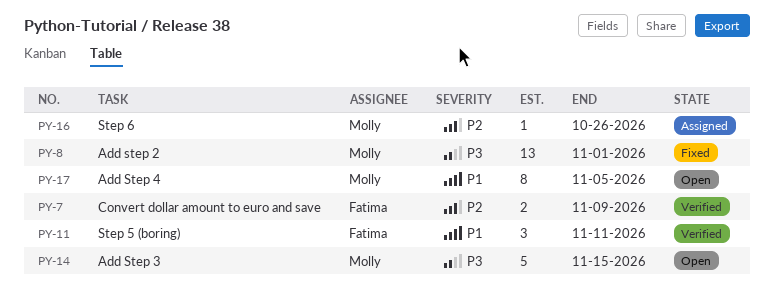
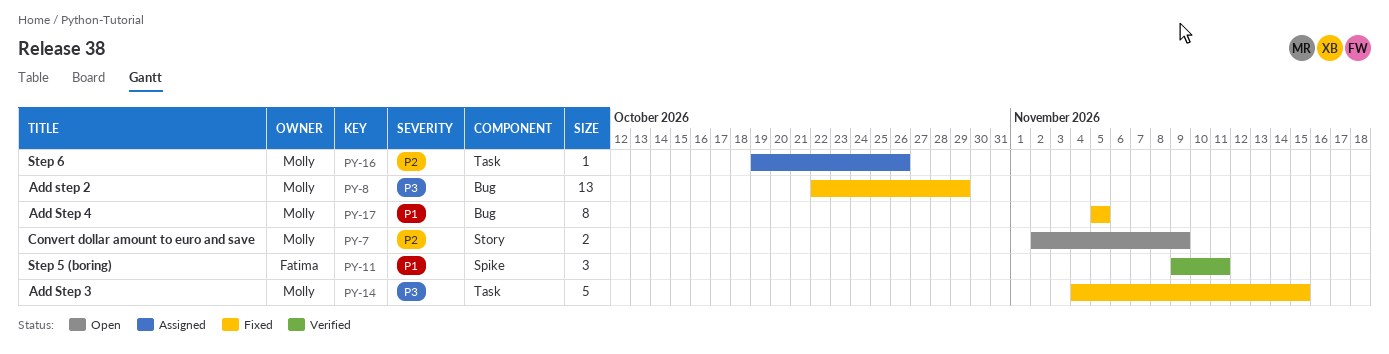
PY-7, status: Verified -> Open
PY-7, owner: Fatima -> Molly
PY-8, due: Nov 1 -> Oct 29
PY-14, status: Open -> Fixed
PY-17, status: Open -> Fixed

